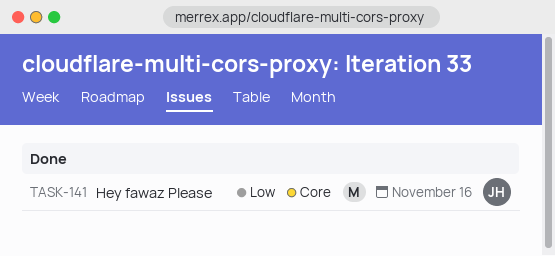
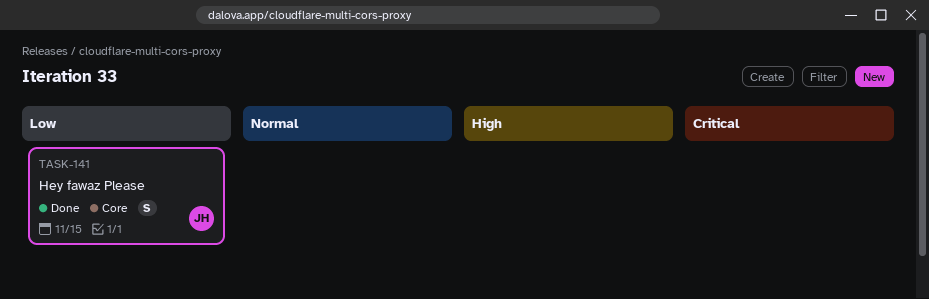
TASK-141, estimate: M -> S
TASK-141, due: Nov 16 -> Nov 15

